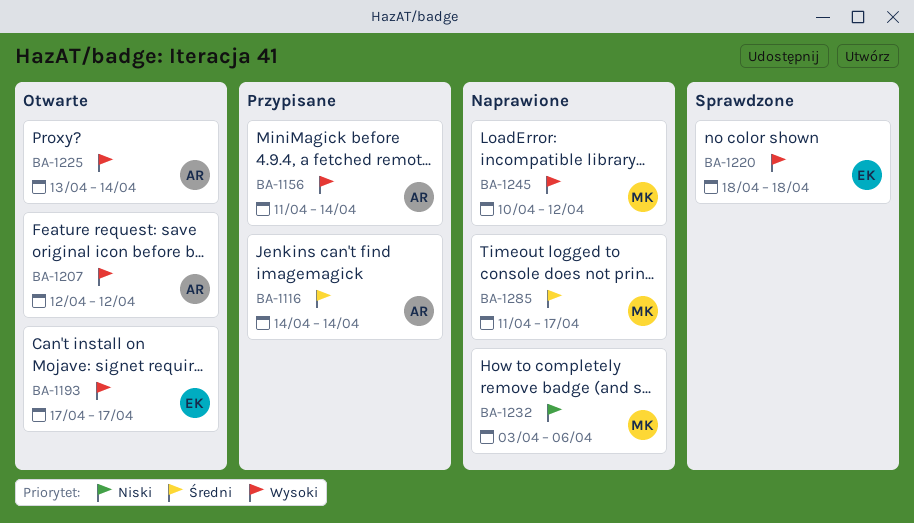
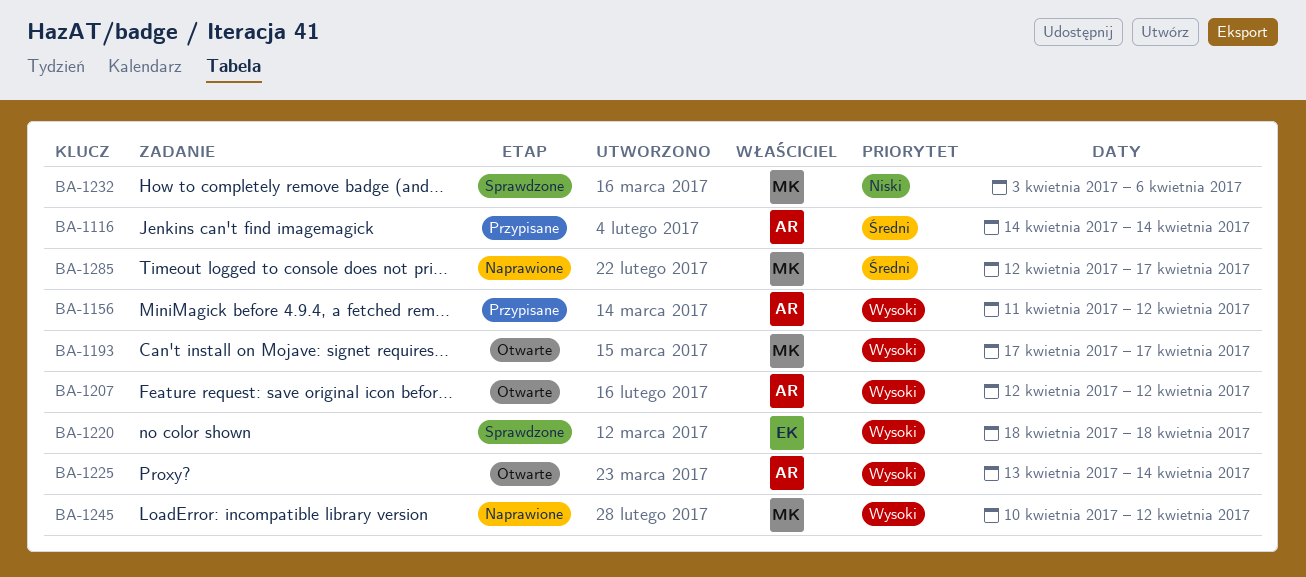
BA-1156, due: Apr 14 -> Apr 12
BA-1193, owner: EK -> MK
BA-1232, status: Naprawione -> Sprawdzone
BA-1285, start: Apr 11 -> Apr 12

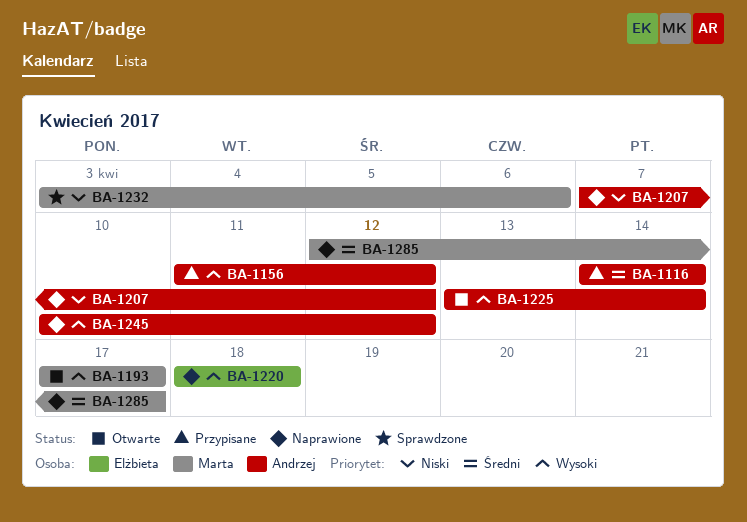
BA-1207, status: Otwarte -> Naprawione
BA-1207, priority: Wysoki -> Niski
BA-1207, start: Apr 12 -> Apr 7
BA-1220, status: Sprawdzone -> Naprawione
BA-1245, owner: Marta -> Andrzej

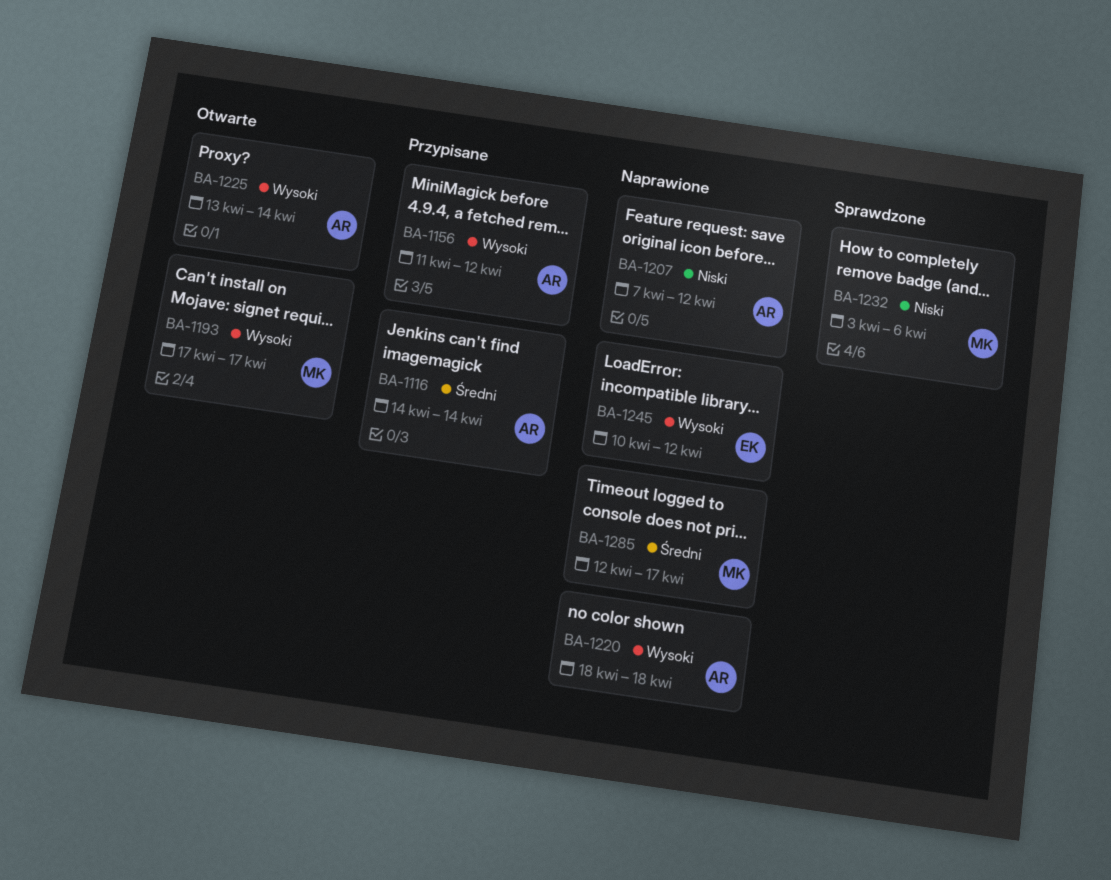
BA-1220, owner: Elżbieta -> Andrzej
BA-1245, owner: Andrzej -> Elżbieta

